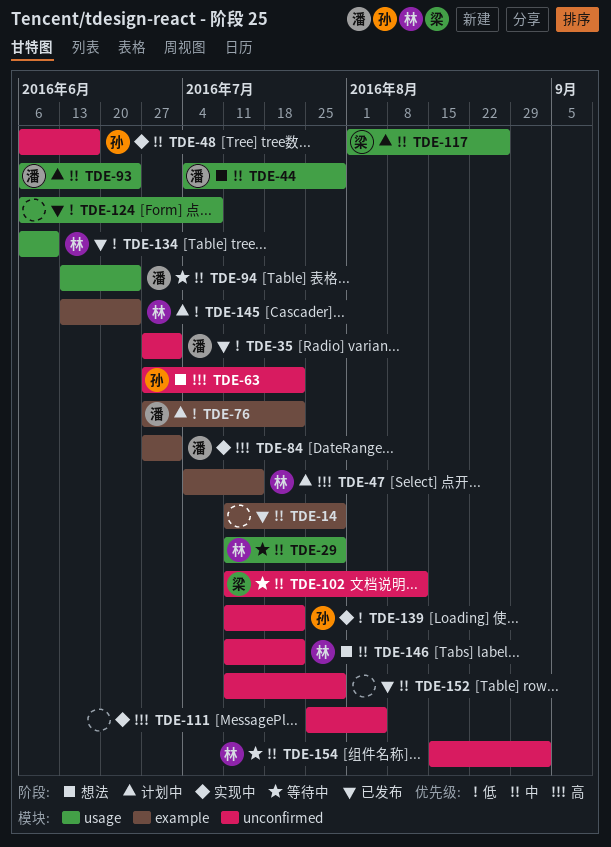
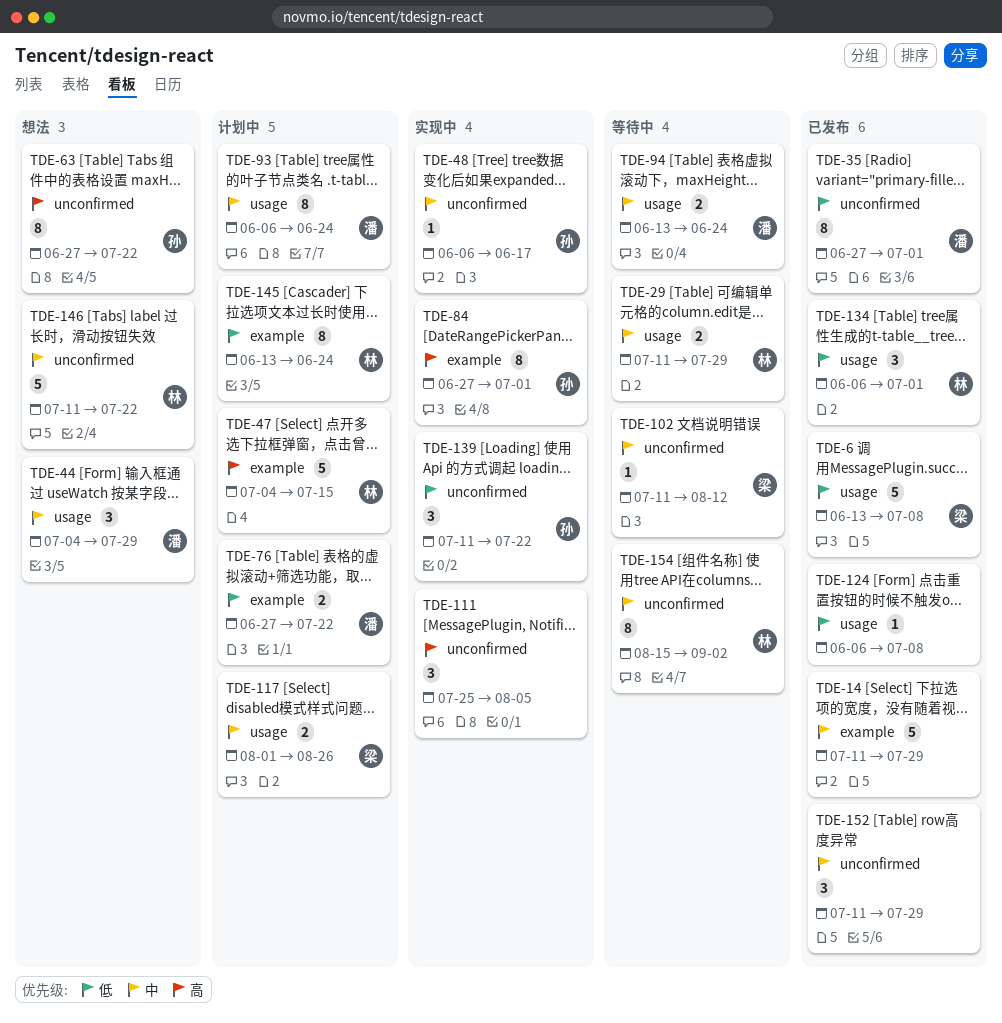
TDE-6: none -> present
TDE-84, owner: 潘 -> 孙
TDE-134, due: Jun 10 -> Jul 1

